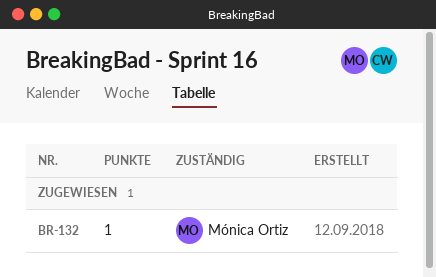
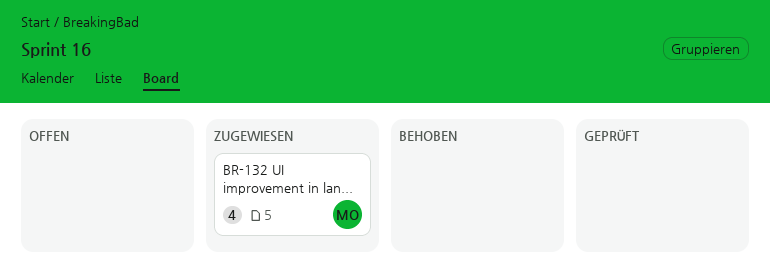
BR-132, estimate: 1 -> 4

